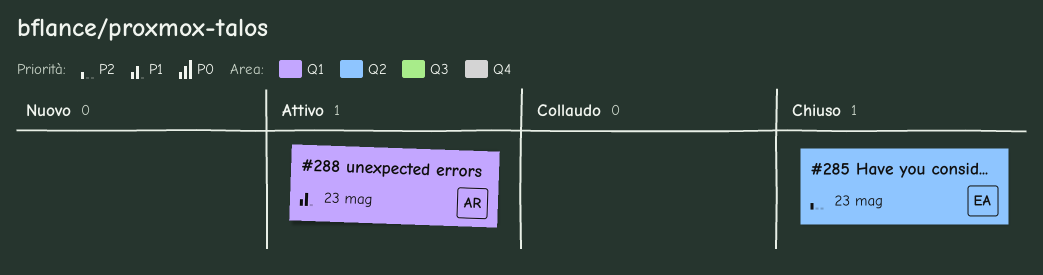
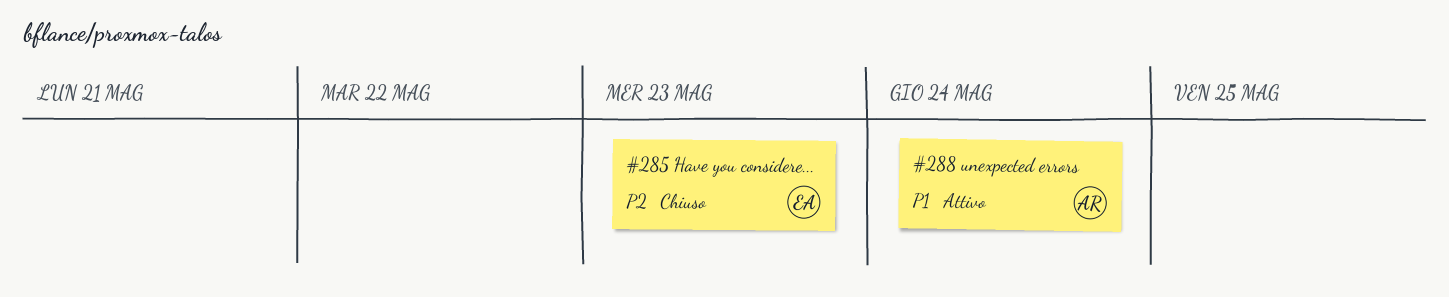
#288, due: May 23 -> May 24

